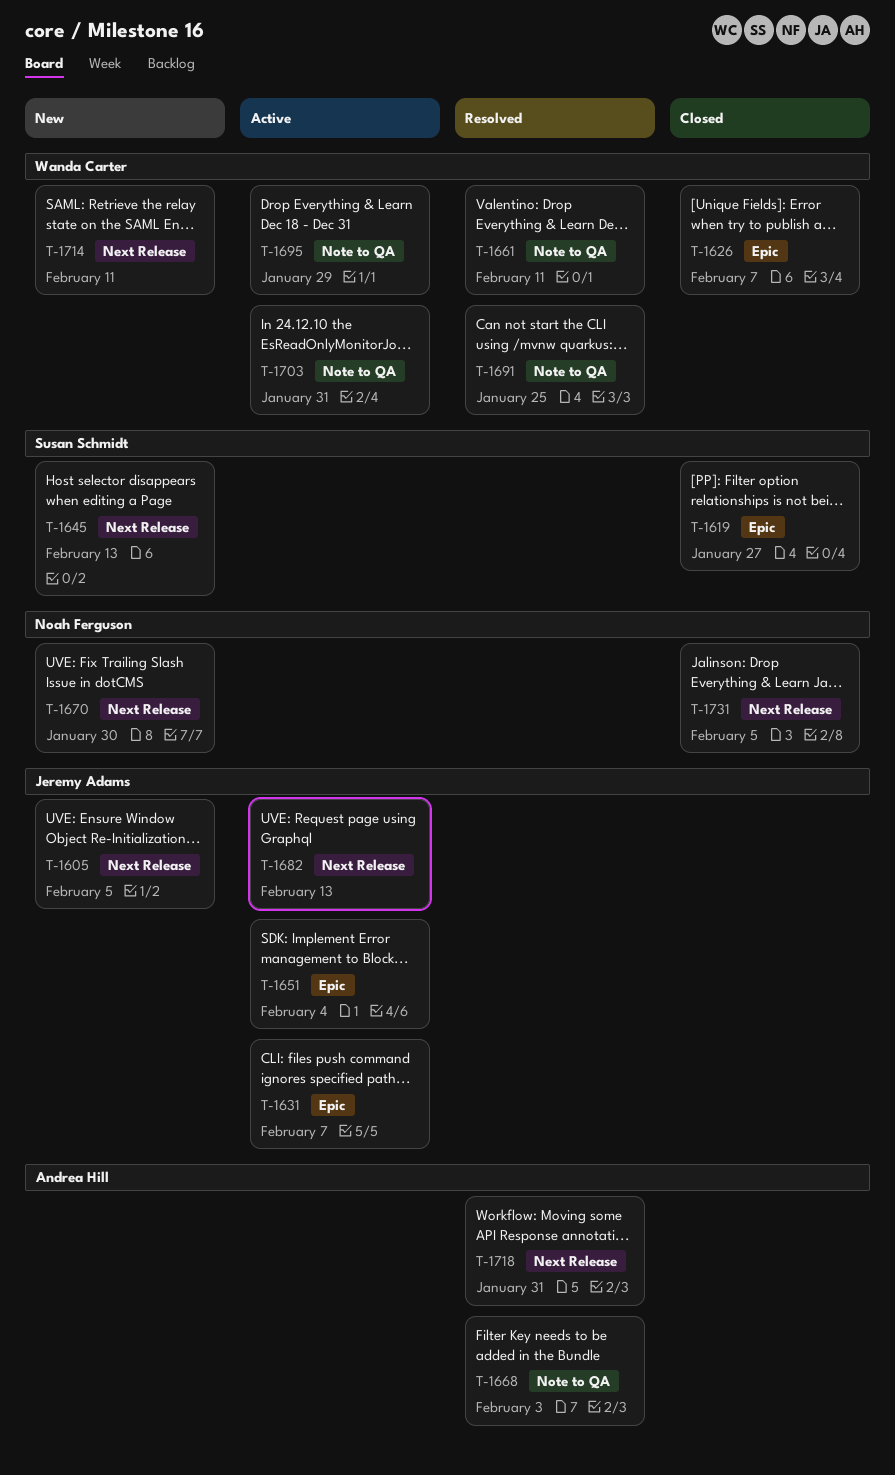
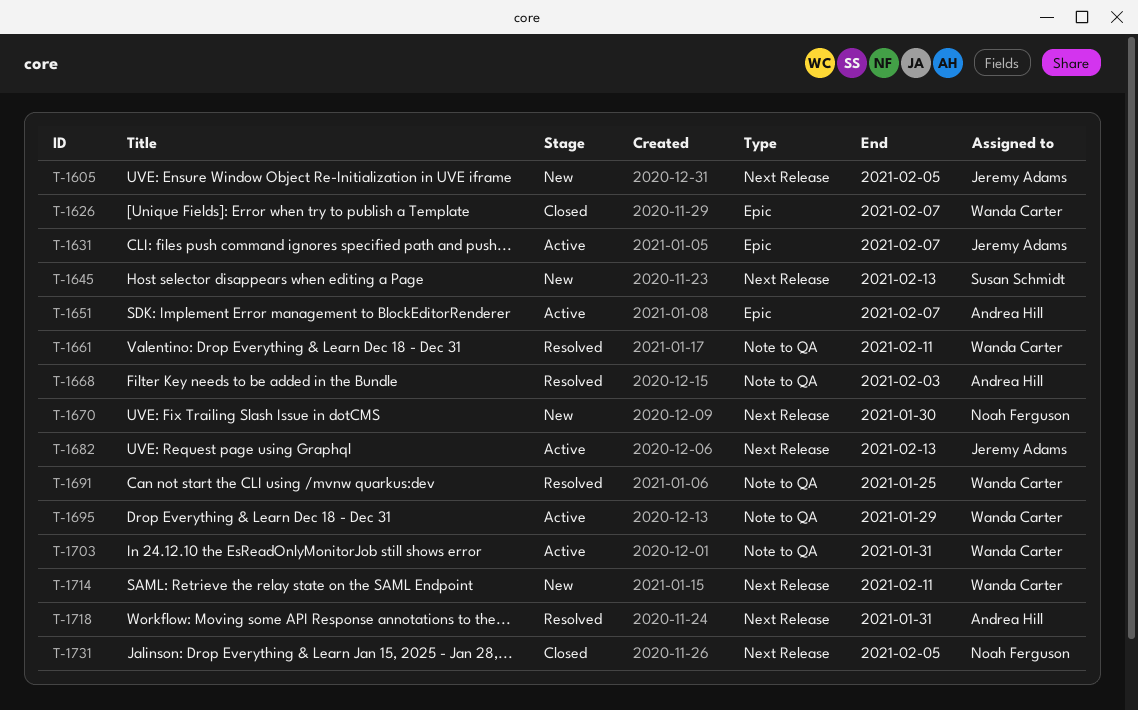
T-1619: present -> none
T-1651, owner: Jeremy Adams -> Andrea Hill
T-1651, due: Feb 4 -> Feb 7

